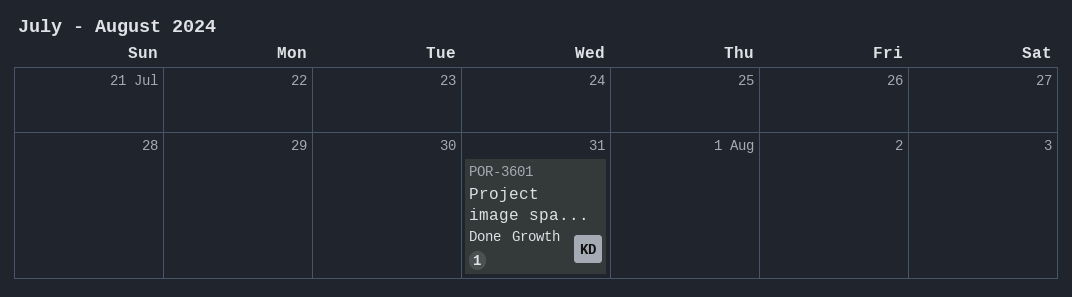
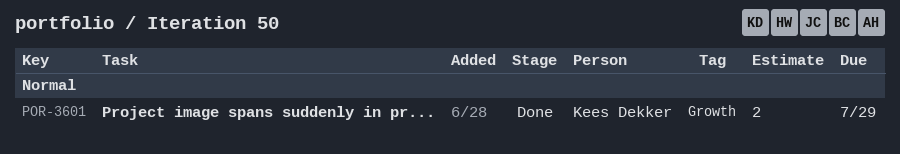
POR-3601, estimate: 1 -> 2
POR-3601, due: Jul 31 -> Jul 29

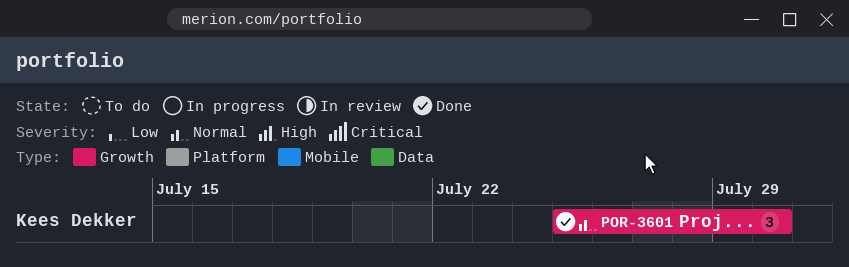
POR-3601, estimate: 2 -> 3
POR-3601, due: Jul 29 -> Jul 30

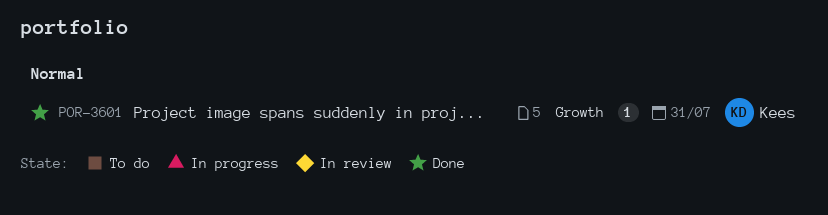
POR-3601, estimate: 3 -> 1
POR-3601, due: Jul 30 -> Jul 31

